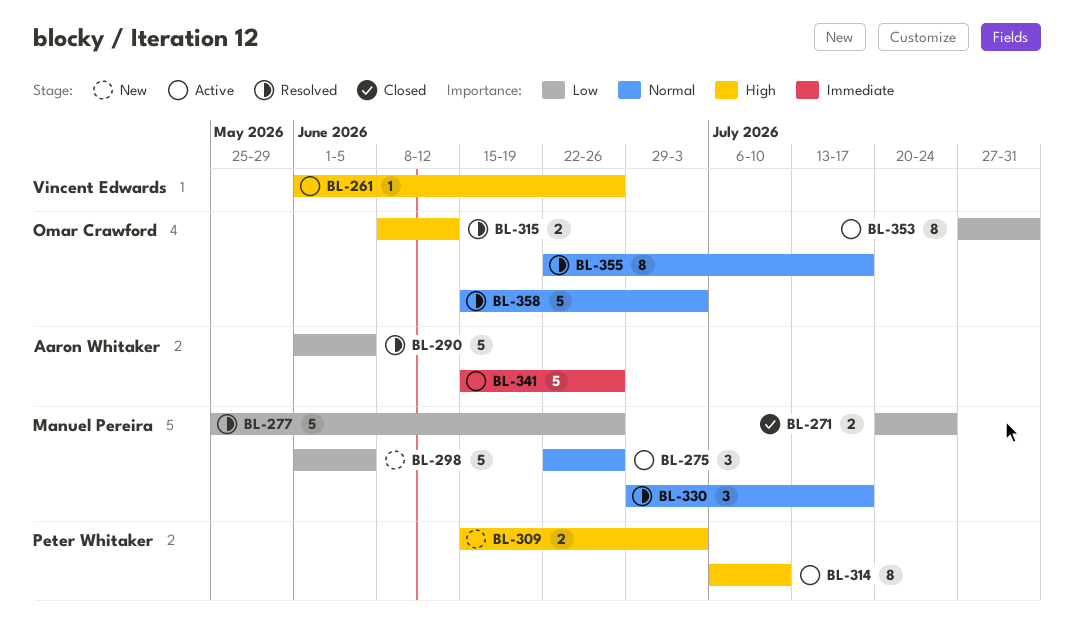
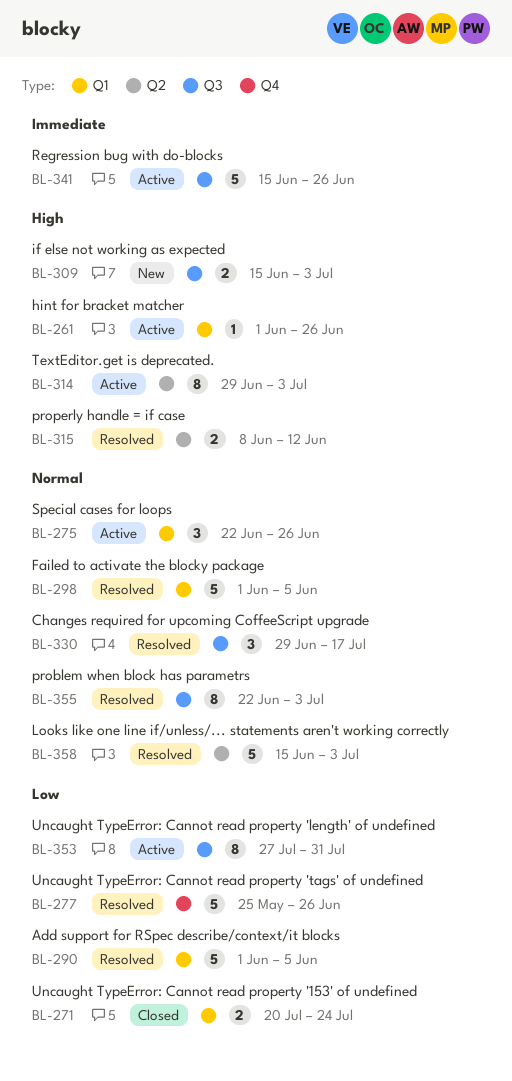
BL-298, status: New -> Resolved
BL-298, priority: Low -> Normal
BL-314, start: Jul 6 -> Jun 29
BL-314, due: Jul 10 -> Jul 3
BL-355, due: Jul 17 -> Jul 3

